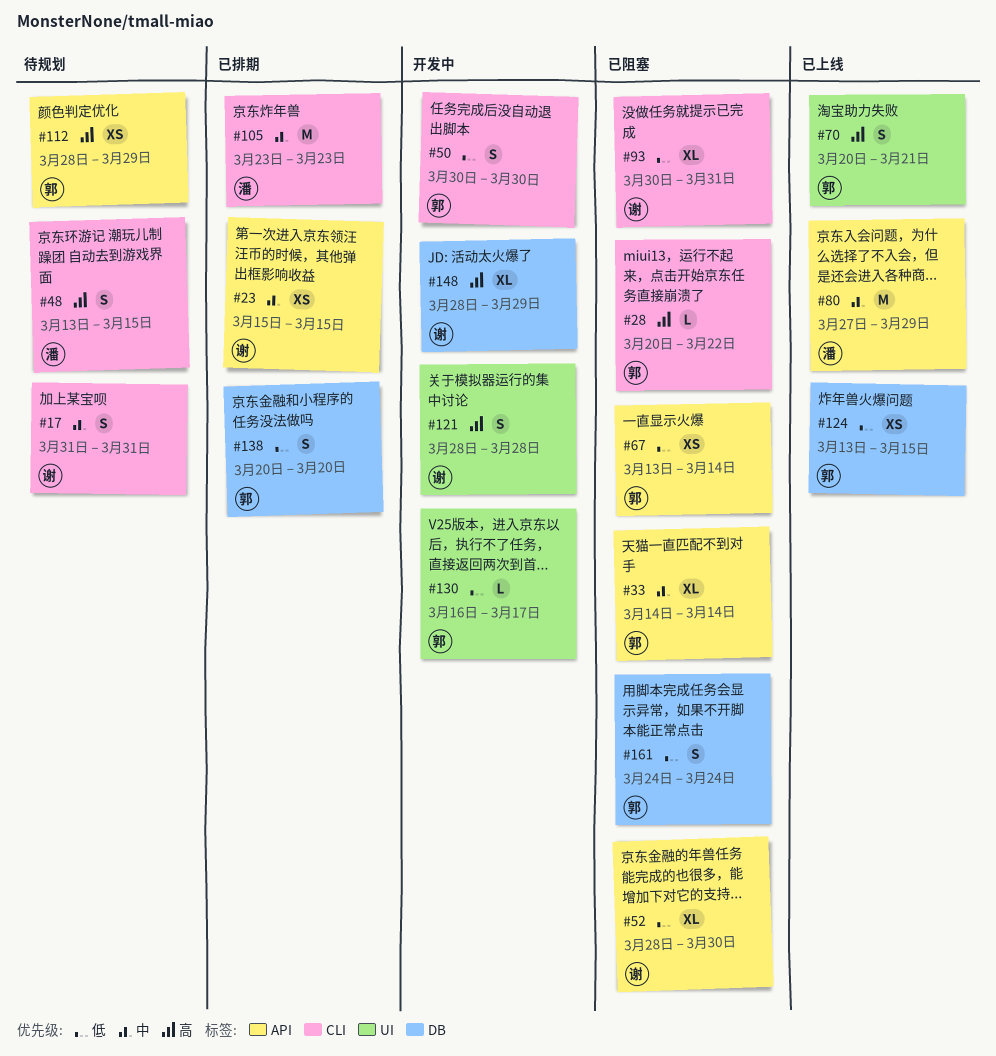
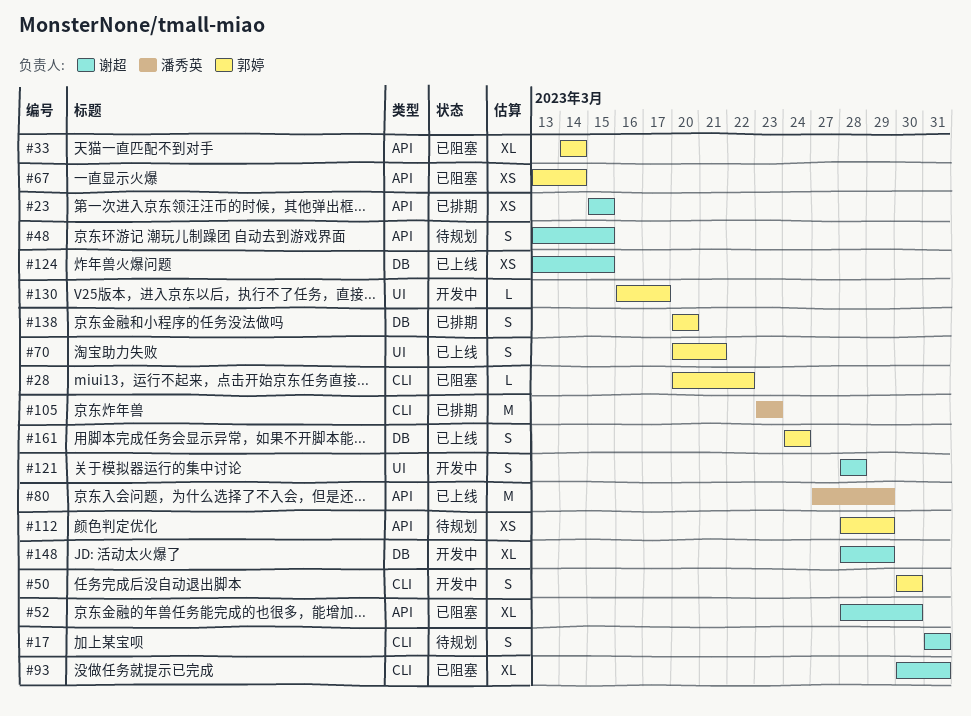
#48, owner: 潘秀英 -> 谢超
#48, label: CLI -> API
#124, owner: 郭婷 -> 谢超
#161, status: 已阻塞 -> 已上线

